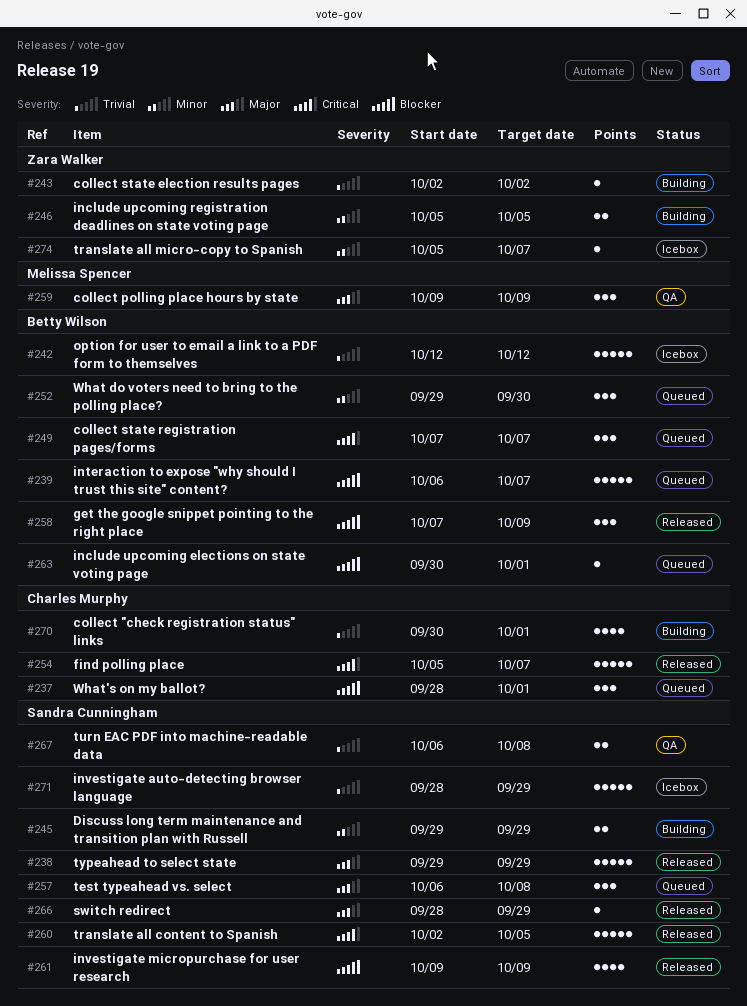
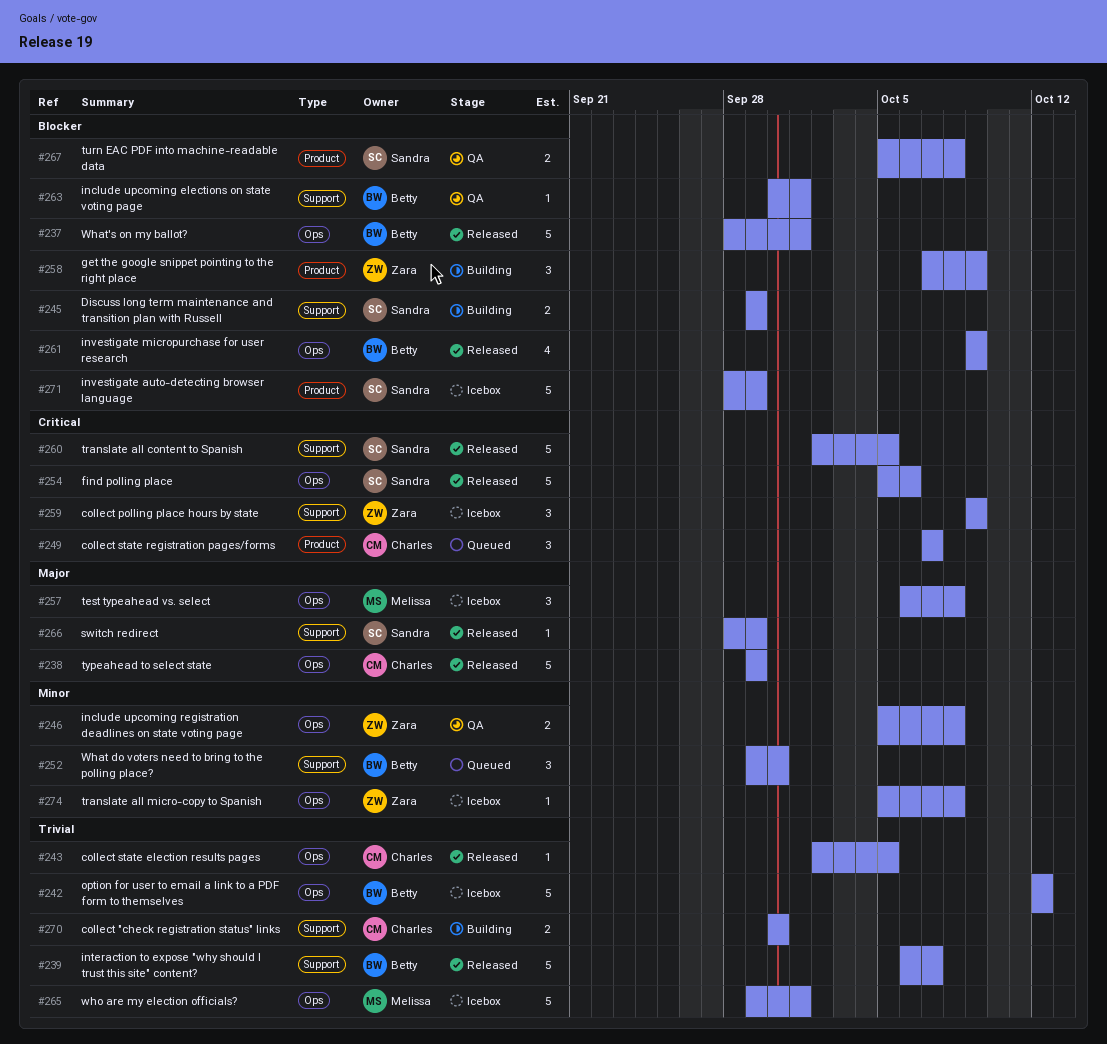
#237, status: Queued -> Released
#237, owner: Charles Murphy -> Betty Wilson
#237, estimate: 3 -> 5
#238, owner: Sandra Cunningham -> Charles Murphy
#239, status: Queued -> Released
#239, priority: Blocker -> Trivial
#243, status: Building -> Released
#243, owner: Zara Walker -> Charles Murphy
#243, due: Oct 2 -> Oct 5
#245, priority: Minor -> Blocker
#246, status: Building -> QA
#246, due: Oct 5 -> Oct 8
#249, owner: Betty Wilson -> Charles Murphy
#254, owner: Charles Murphy -> Sandra Cunningham
#254, due: Oct 7 -> Oct 6
#257, status: Queued -> Icebox
#257, owner: Sandra Cunningham -> Melissa Spencer
#258, status: Released -> Building
#258, owner: Betty Wilson -> Zara Walker
#259, status: QA -> Icebox
#259, owner: Melissa Spencer -> Zara Walker
#259, priority: Major -> Critical
#261, owner: Sandra Cunningham -> Betty Wilson
#263, status: Queued -> QA
#265: none -> present
#267, priority: Trivial -> Blocker
#267, start: Oct 6 -> Oct 5
#270, estimate: 4 -> 2
#270, due: Oct 1 -> Sep 30
#271, priority: Trivial -> Blocker
#274, due: Oct 7 -> Oct 8

